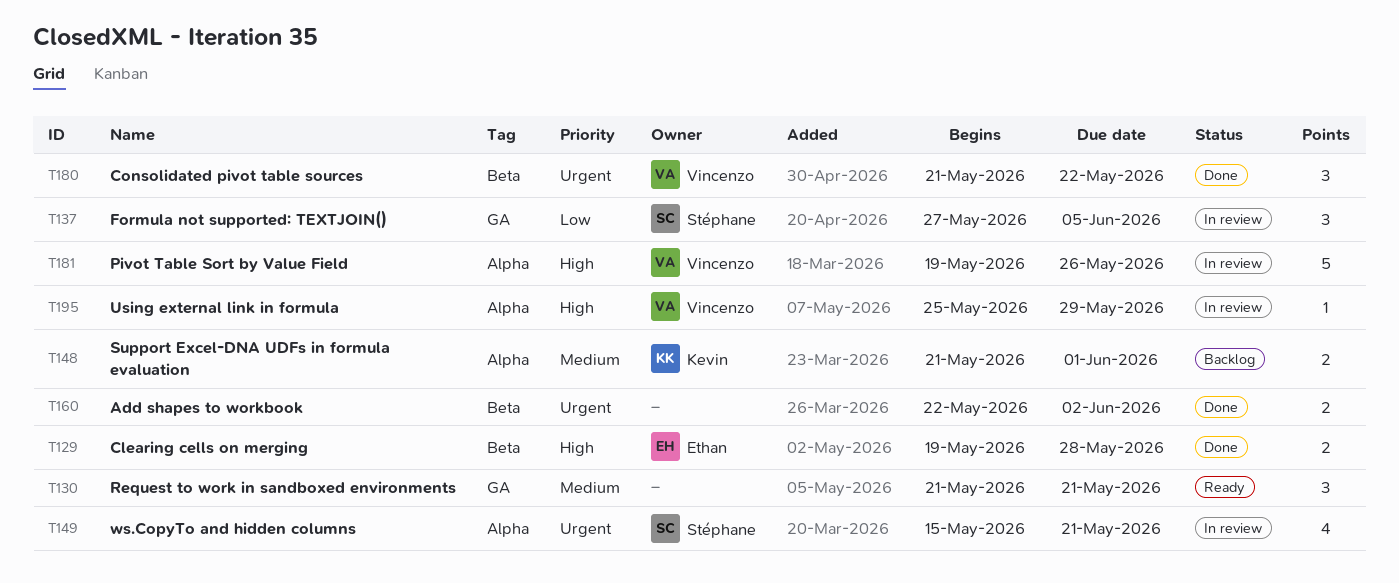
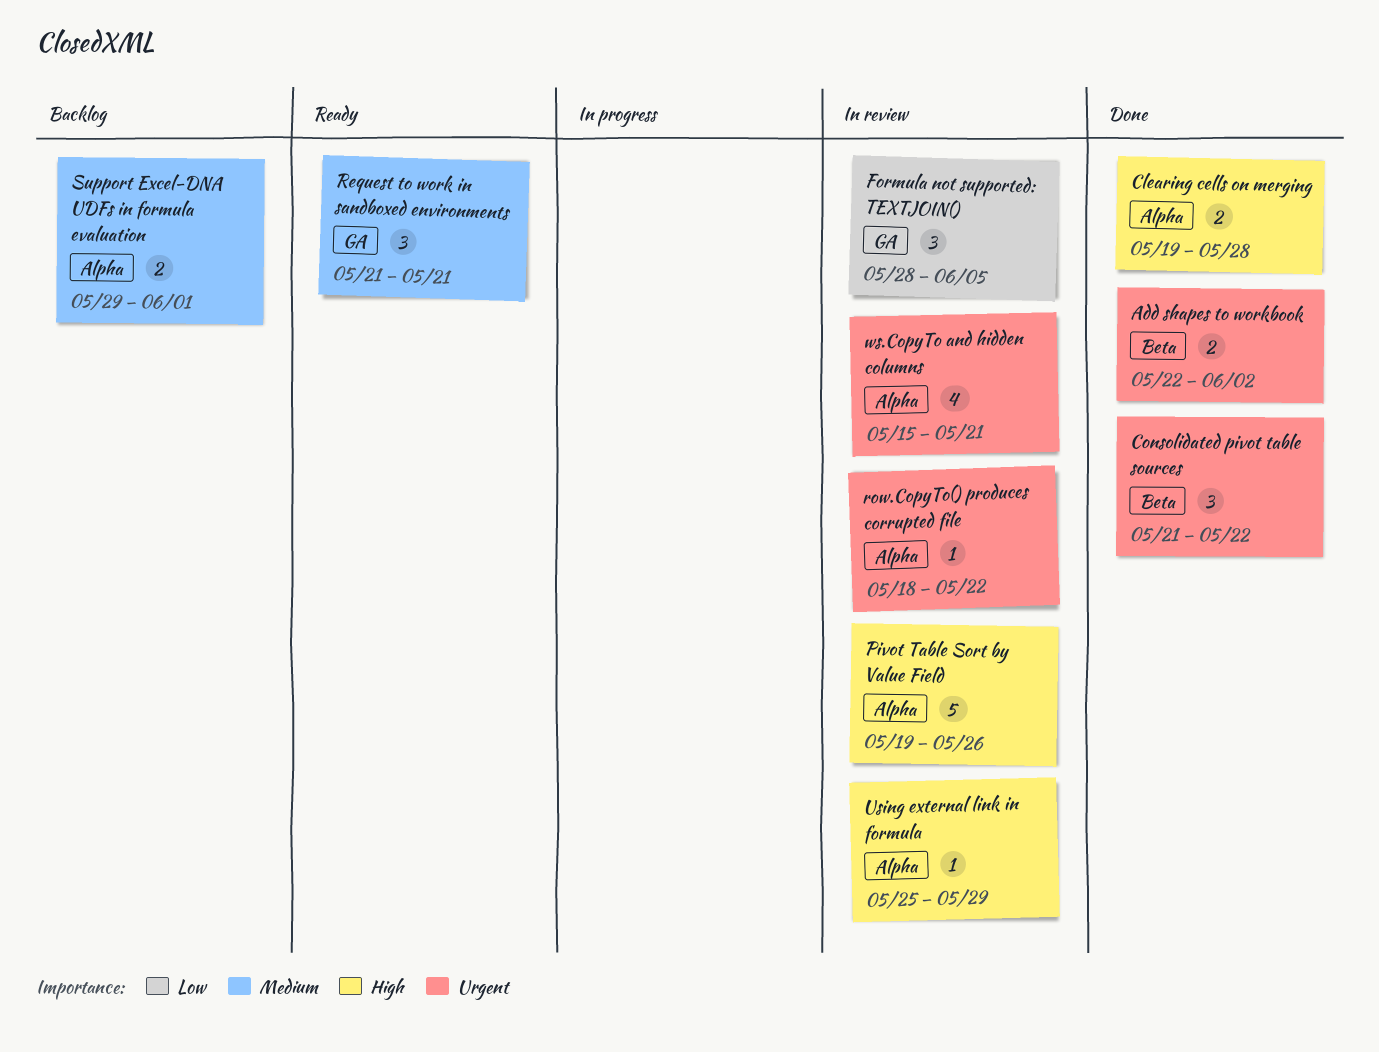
Clearing cells on merging, label: Beta -> Alpha
Formula not supported: TEXTJOIN(), start: May 27 -> May 28
row.CopyTo() produces corrupted file: none -> present
Support Excel-DNA UDFs in formula evaluation, start: May 21 -> May 29

